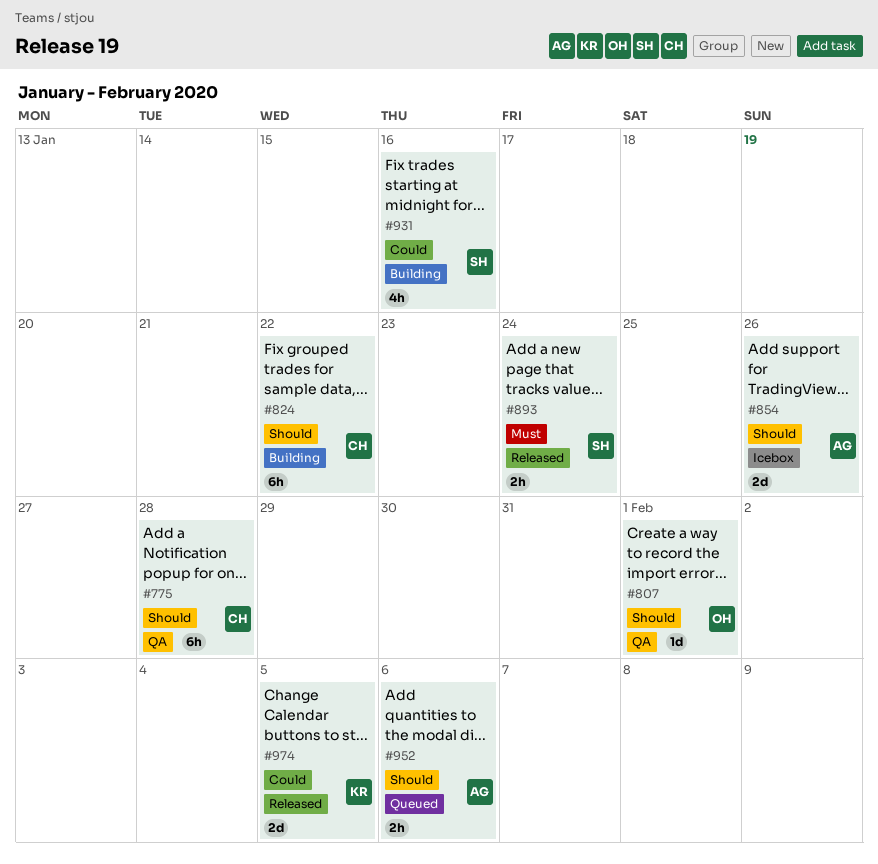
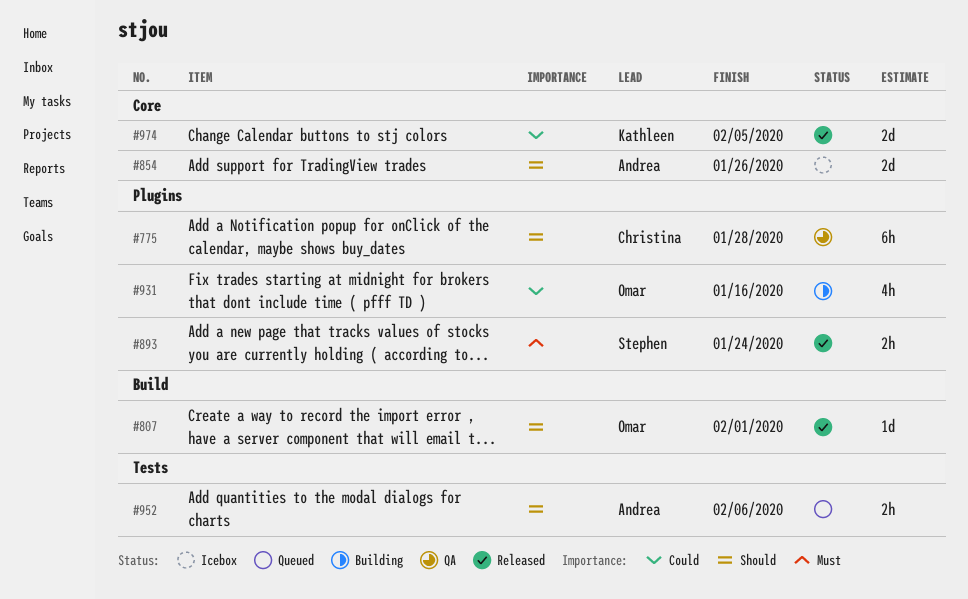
#807, status: QA -> Released
#824: present -> none
#931, owner: Stephen -> Omar

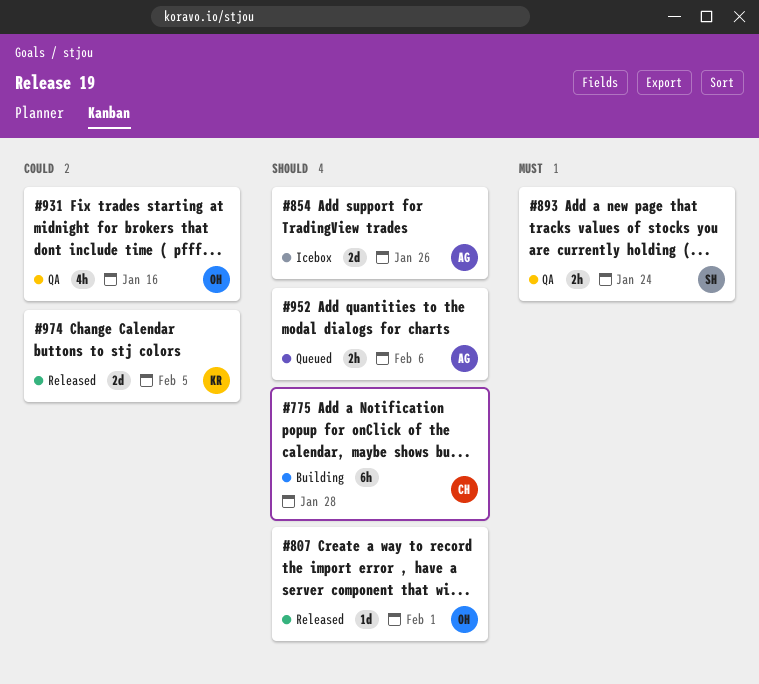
#775, status: QA -> Building
#893, status: Released -> QA
#931, status: Building -> QA

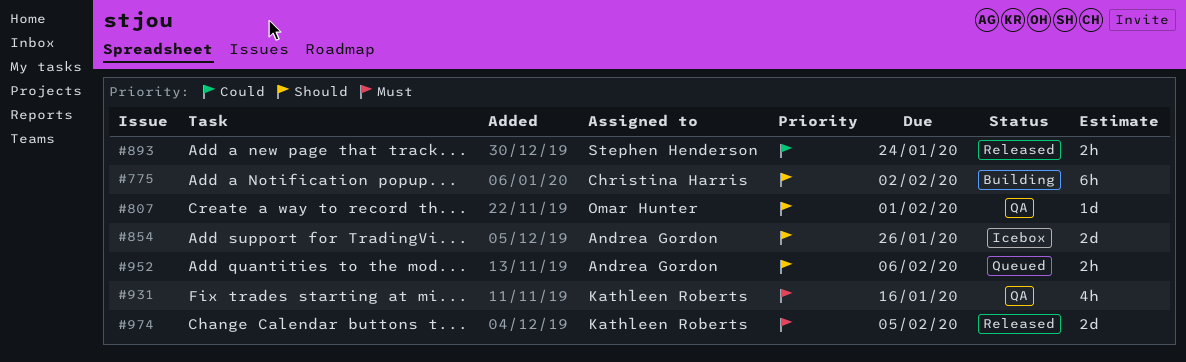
#775, due: Jan 28 -> Feb 2
#807, status: Released -> QA
#893, status: QA -> Released
#893, priority: Must -> Could
#931, owner: Omar Hunter -> Kathleen Roberts
#931, priority: Could -> Must
#974, priority: Could -> Must

